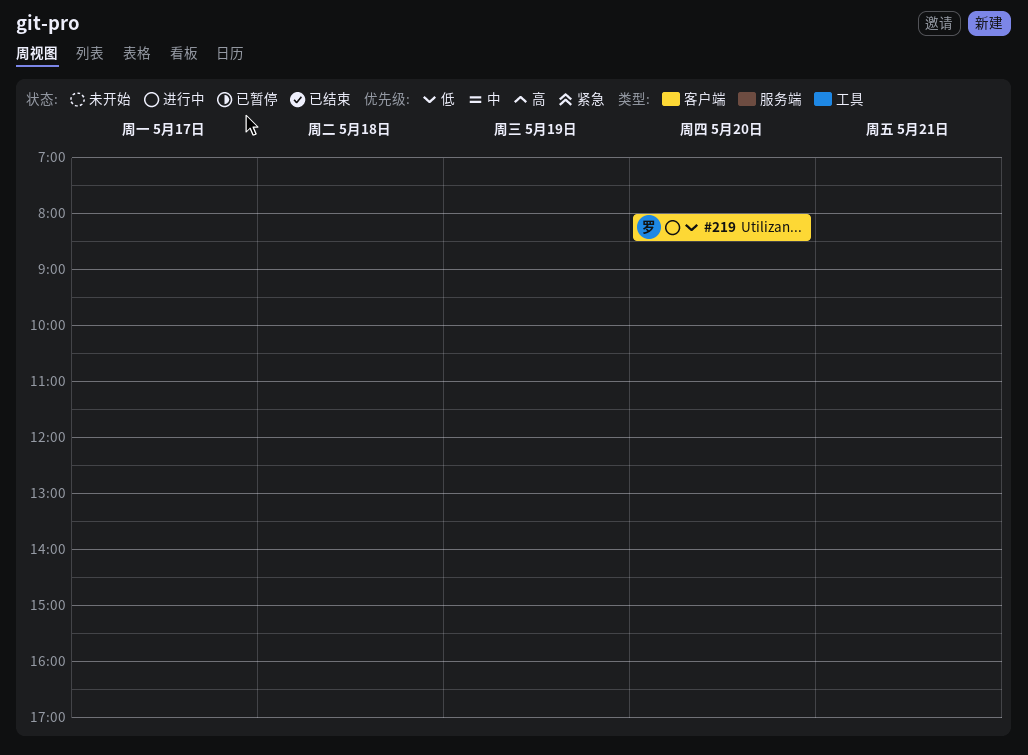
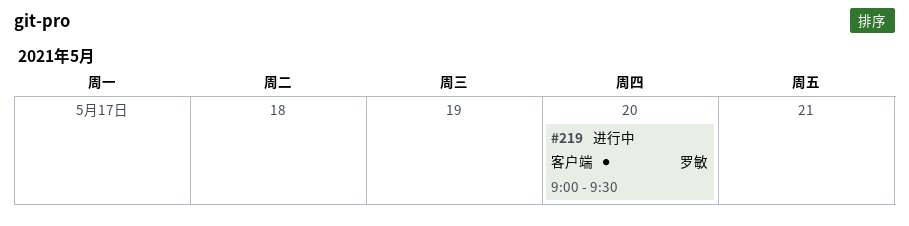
#219, begins: 08:00 -> 09:00
#219, ends: 08:30 -> 09:30

